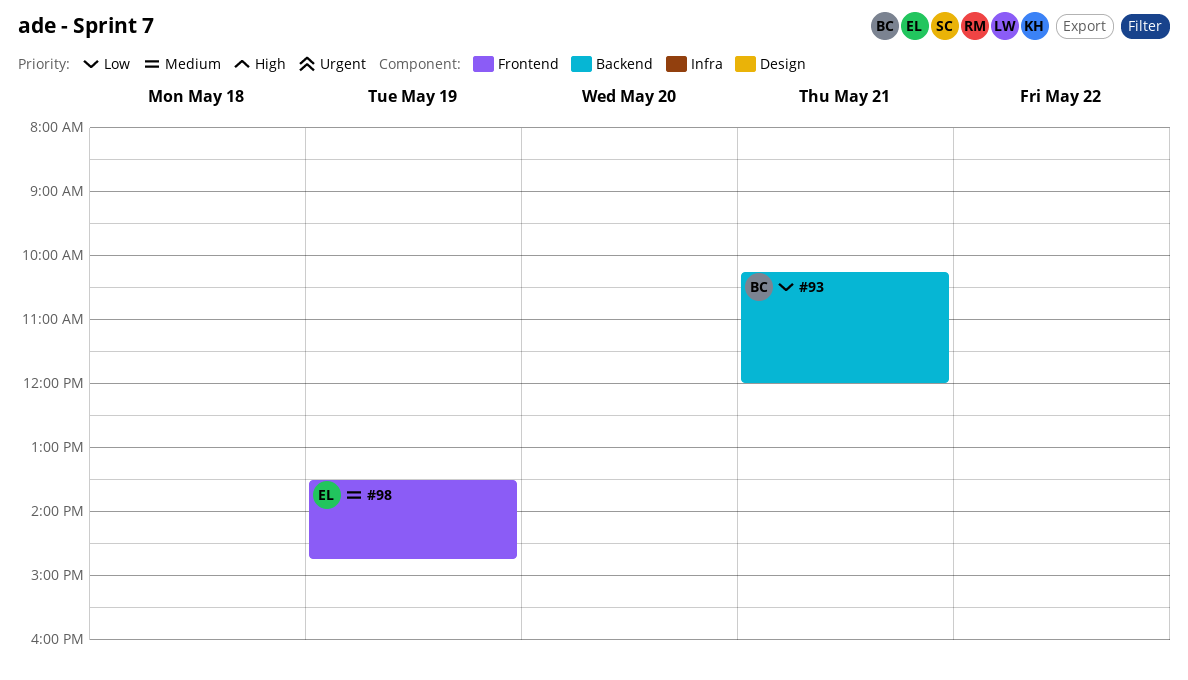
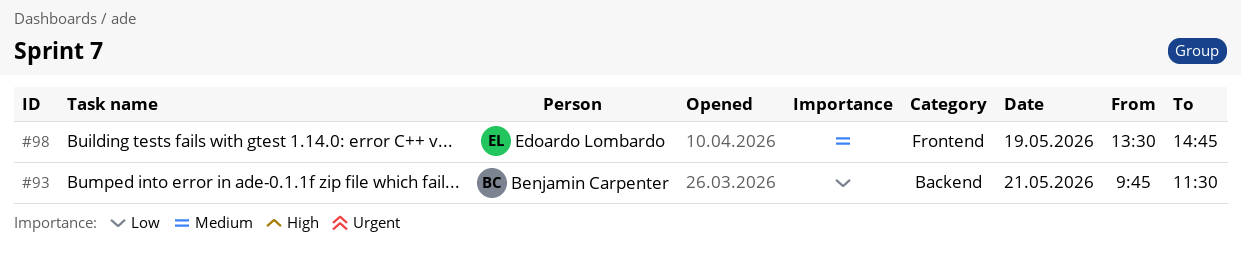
#93, begins: 10:15 -> 09:45
#93, ends: 12:00 -> 11:30

